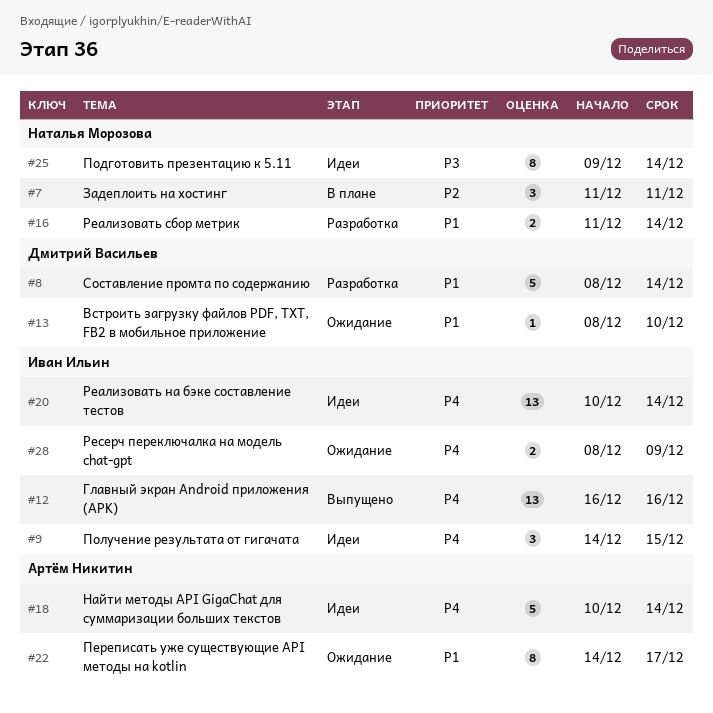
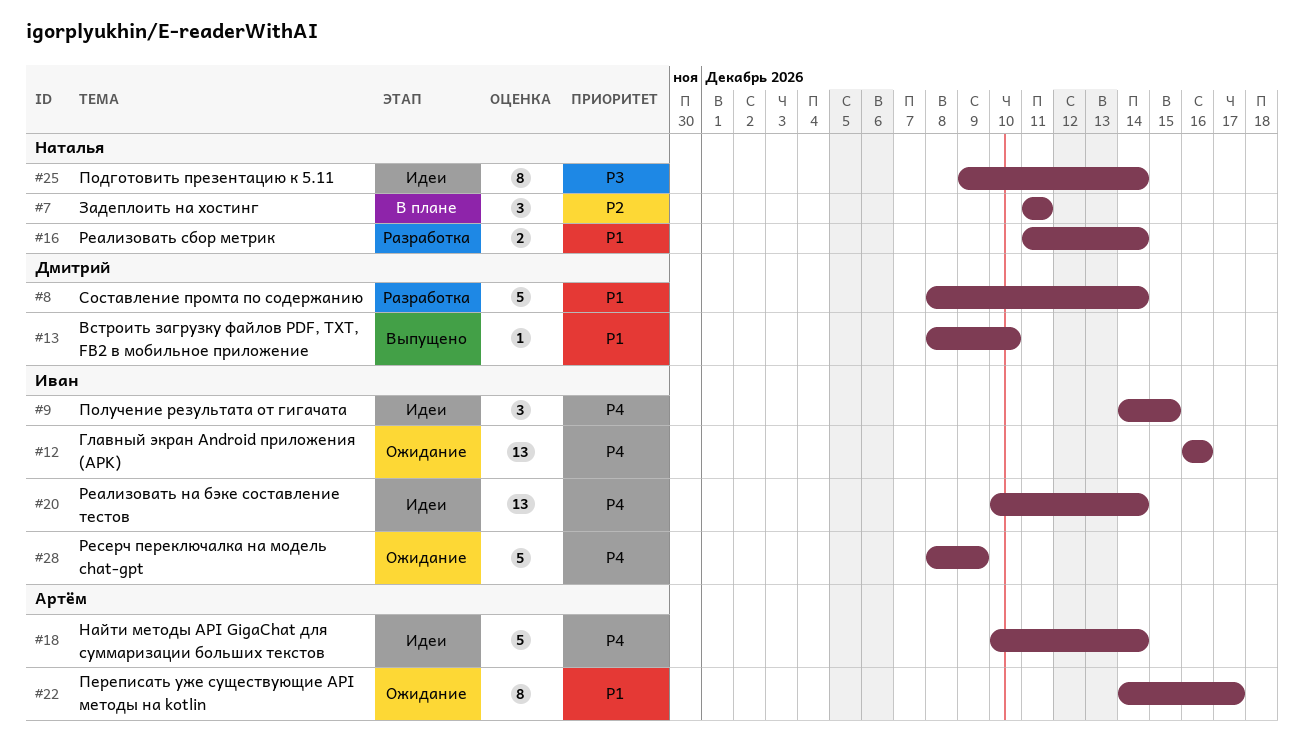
#12, status: Выпущено -> Ожидание
#13, status: Ожидание -> Выпущено
#28, estimate: 2 -> 5

